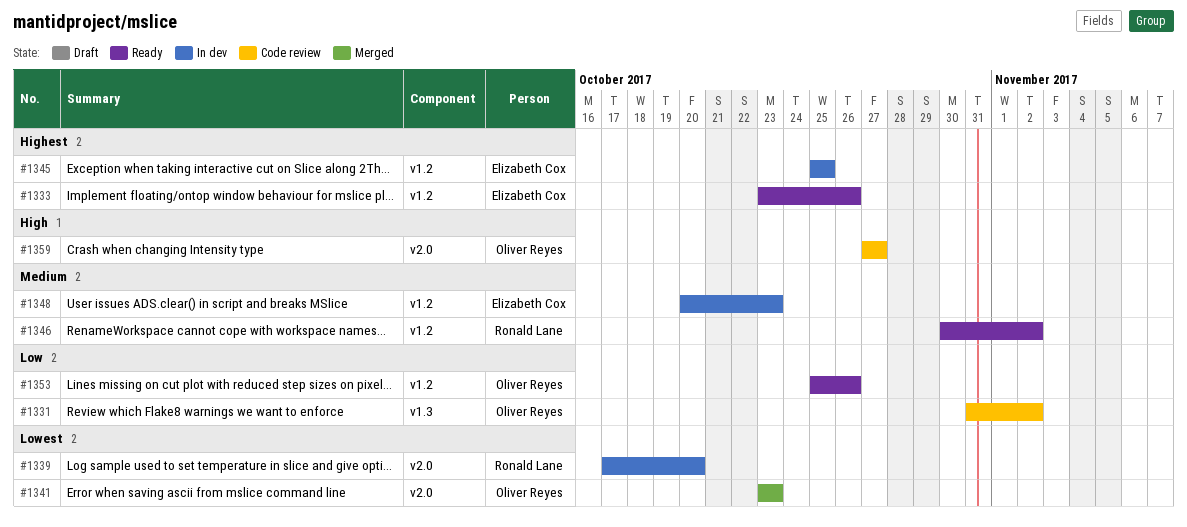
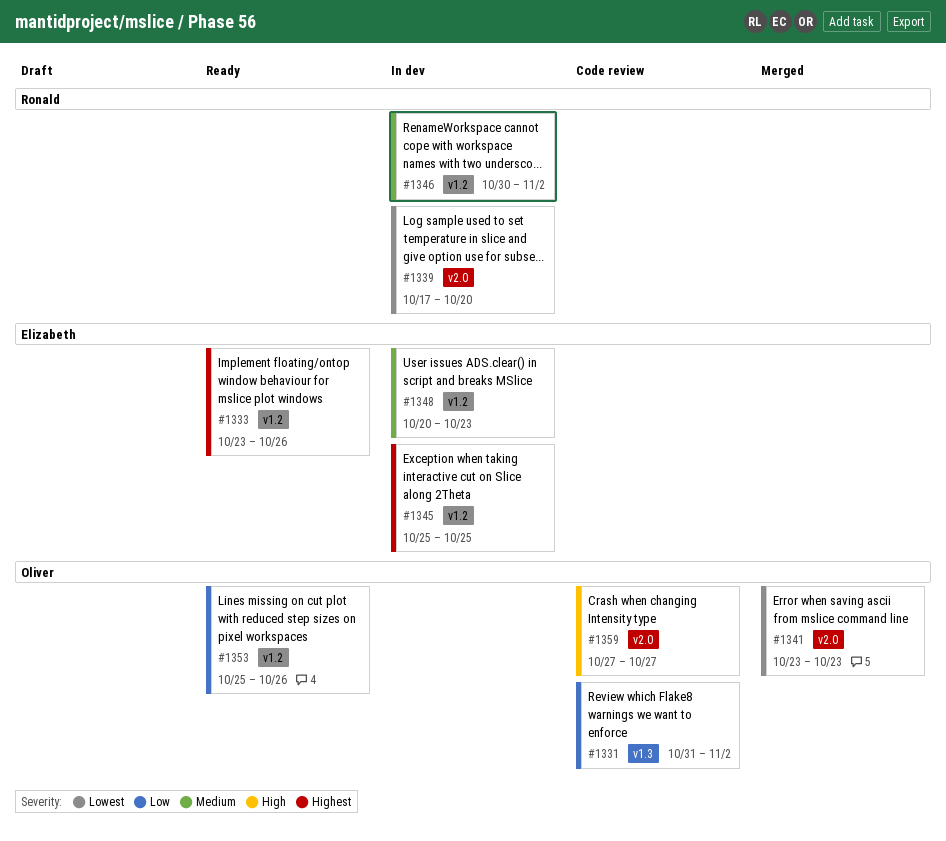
#1346, status: Ready -> In dev

